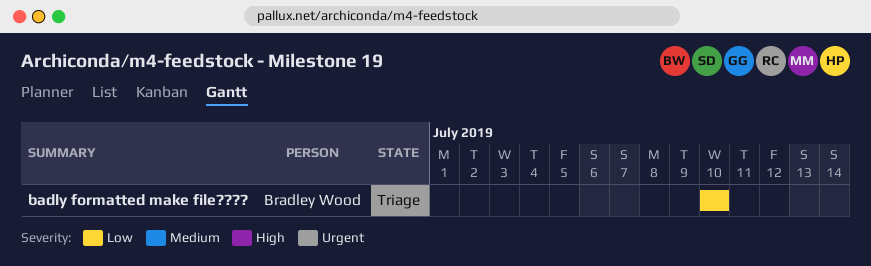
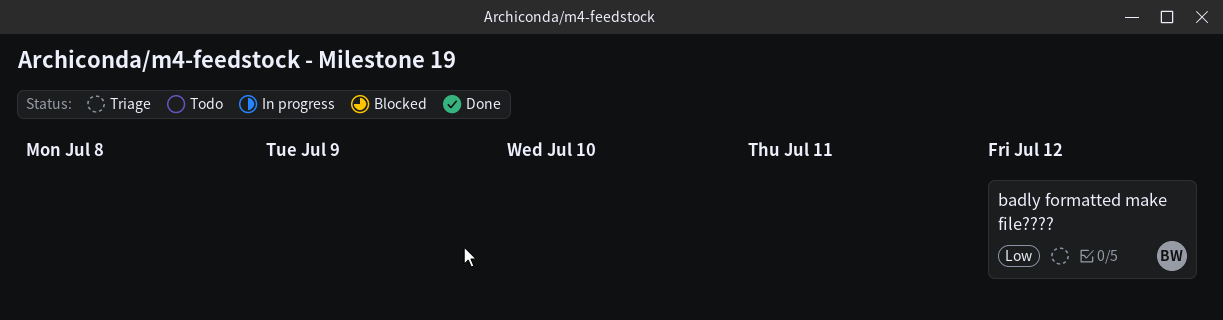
badly formatted make file????, due: Jul 10 -> Jul 12

